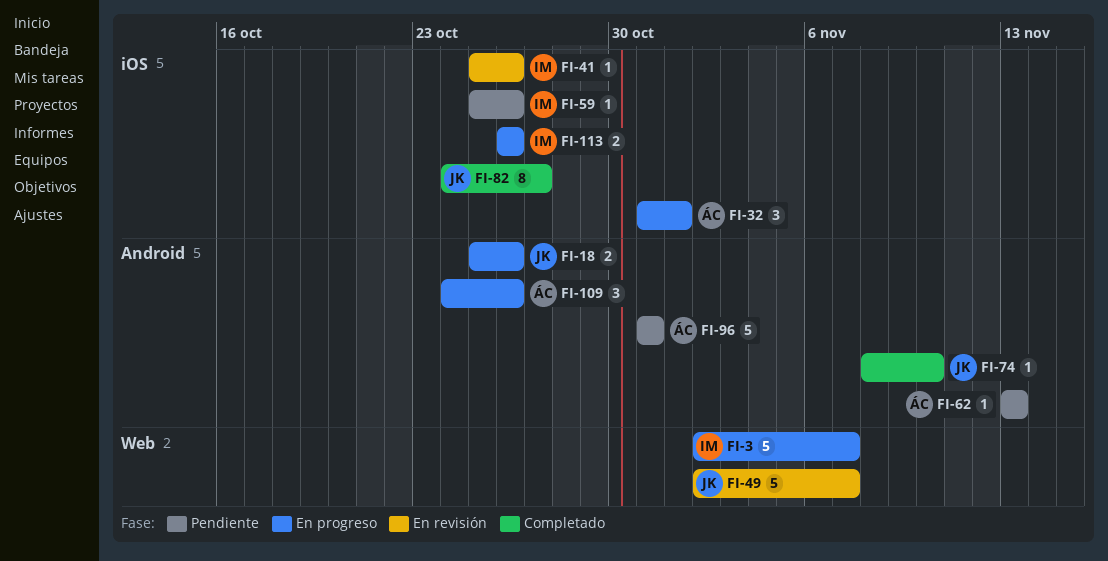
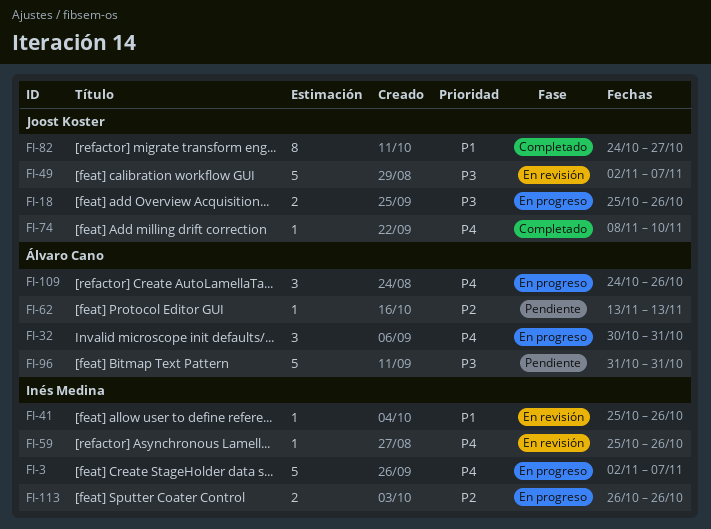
FI-32, start: Oct 31 -> Oct 30
FI-32, due: Nov 1 -> Oct 31
FI-59, status: Pendiente -> En revisión

